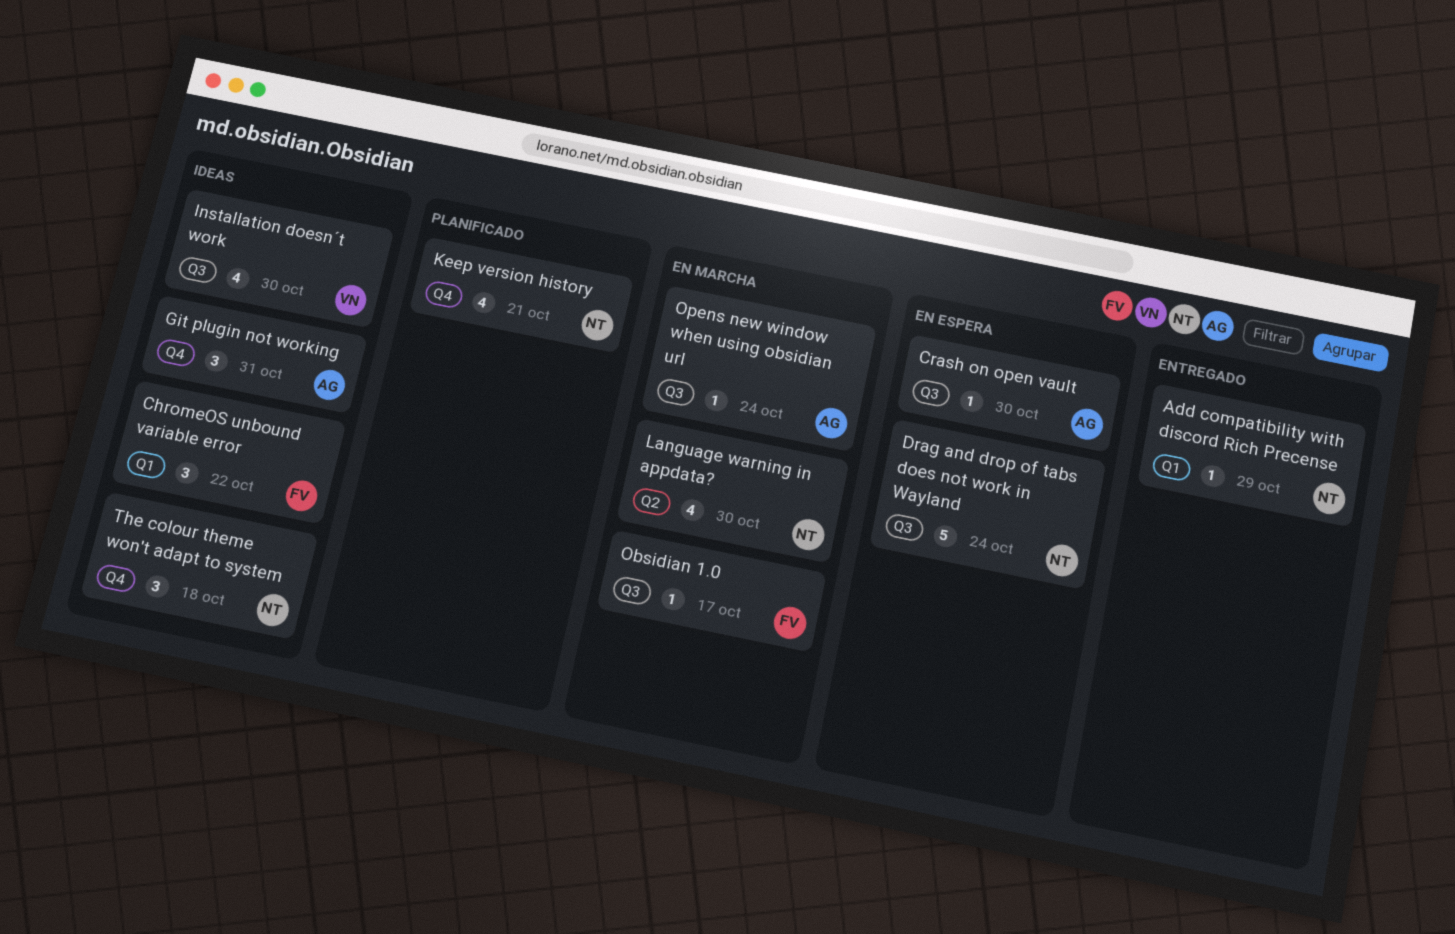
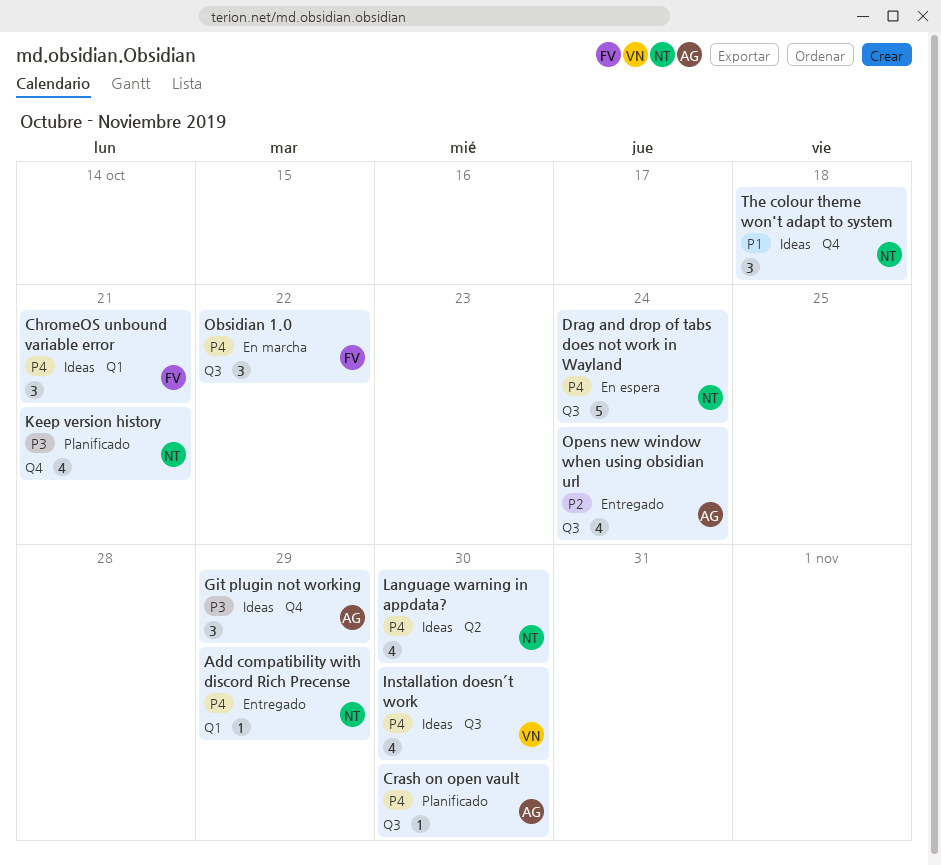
ChromeOS unbound variable error, due: Oct 22 -> Oct 21
Crash on open vault, status: En espera -> Planificado
Git plugin not working, due: Oct 31 -> Oct 29
Language warning in appdata?, status: En marcha -> Ideas
Obsidian 1.0, estimate: 1 -> 3
Obsidian 1.0, due: Oct 17 -> Oct 22
Opens new window when using obsidian url, status: En marcha -> Entregado
Opens new window when using obsidian url, estimate: 1 -> 4

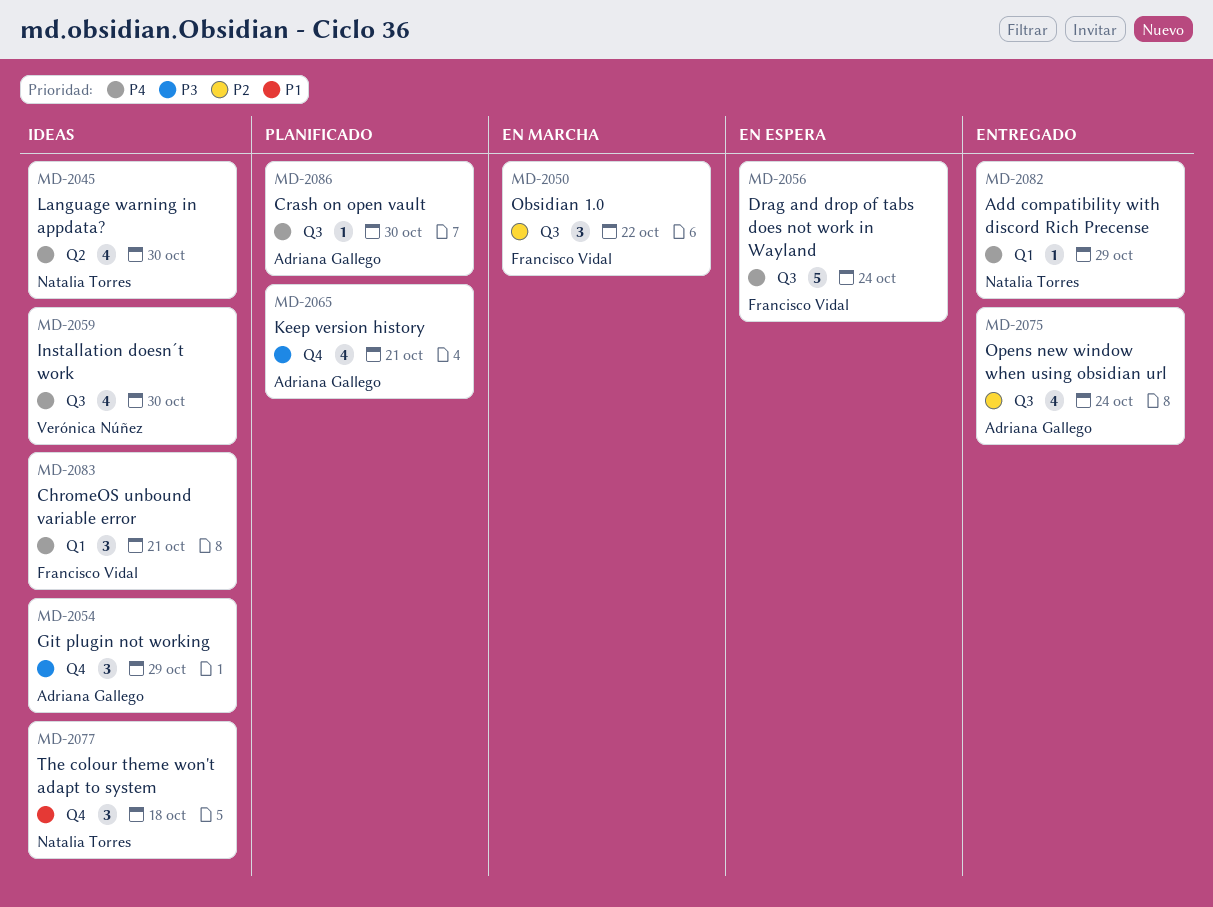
Drag and drop of tabs does not work in Wayland, owner: Natalia Torres -> Francisco Vidal
Keep version history, owner: Natalia Torres -> Adriana Gallego
Obsidian 1.0, priority: P4 -> P2

